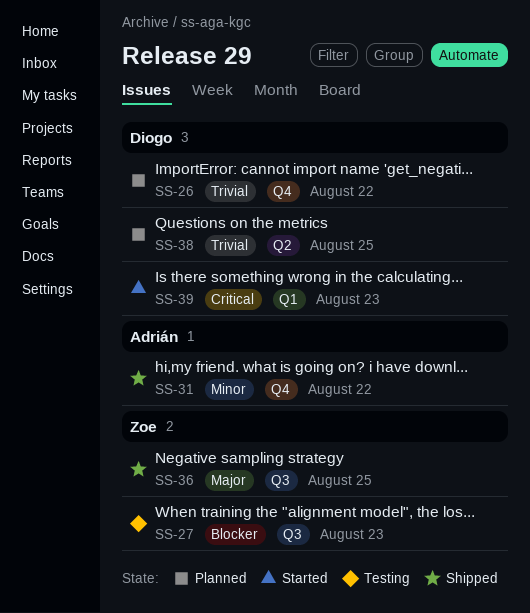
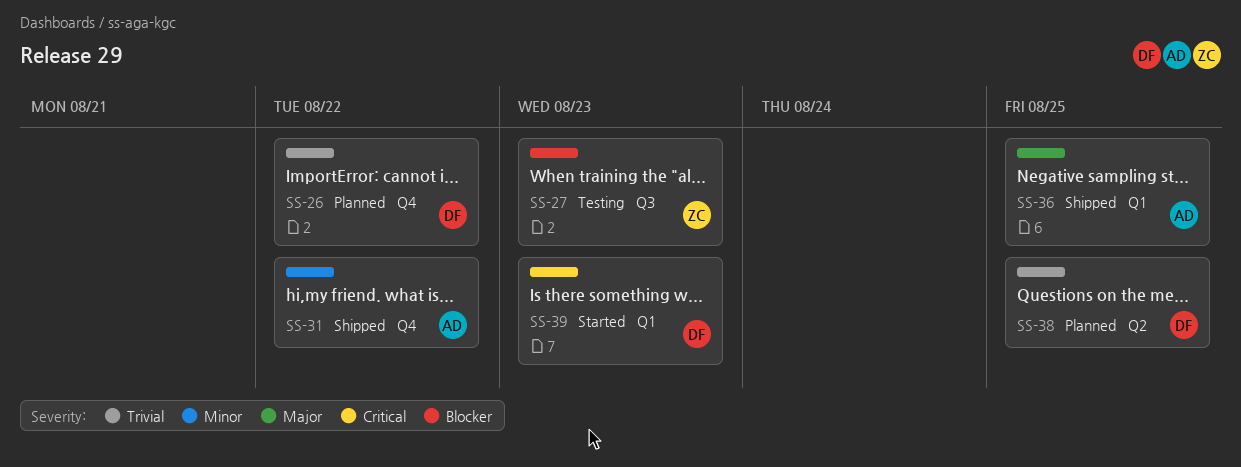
SS-36, owner: Zoe -> Adrián
SS-36, label: Q3 -> Q1

